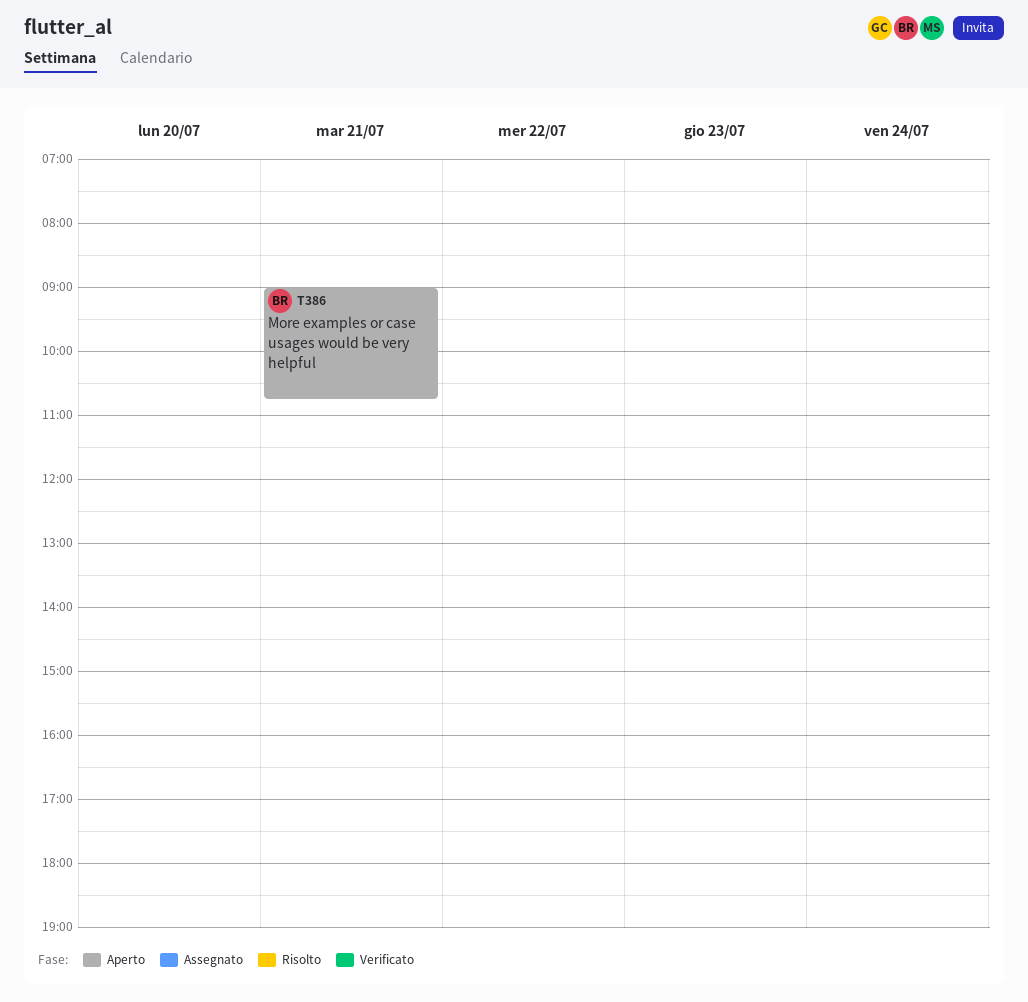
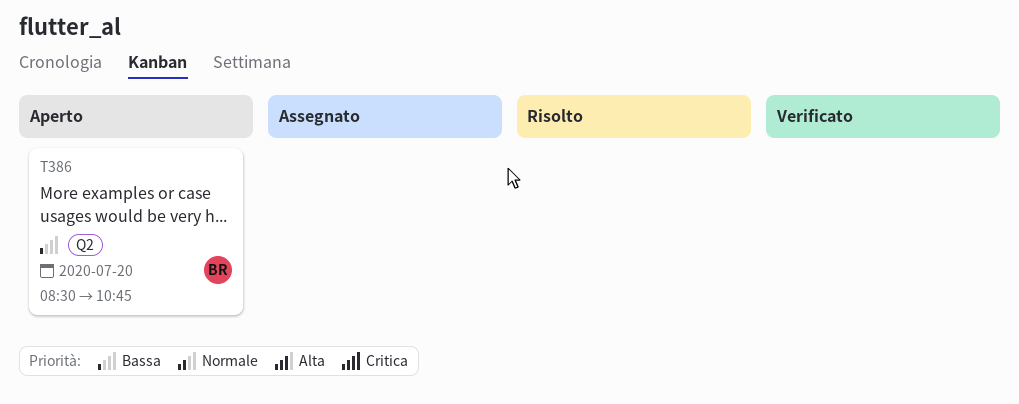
T386, day: Jul 21 -> Jul 20
T386, begins: 09:00 -> 08:30

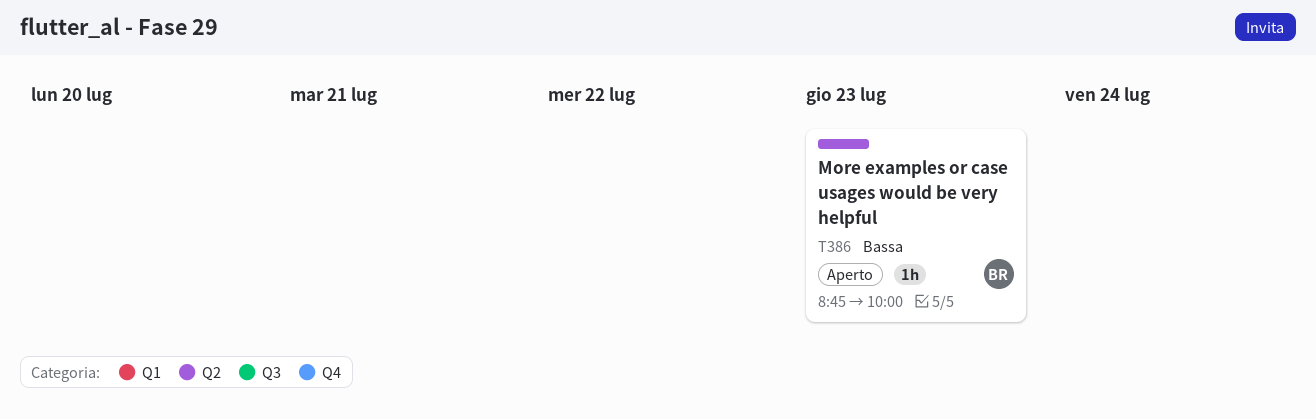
T386, day: Jul 20 -> Jul 23
T386, begins: 08:30 -> 08:45
T386, ends: 10:45 -> 10:00

